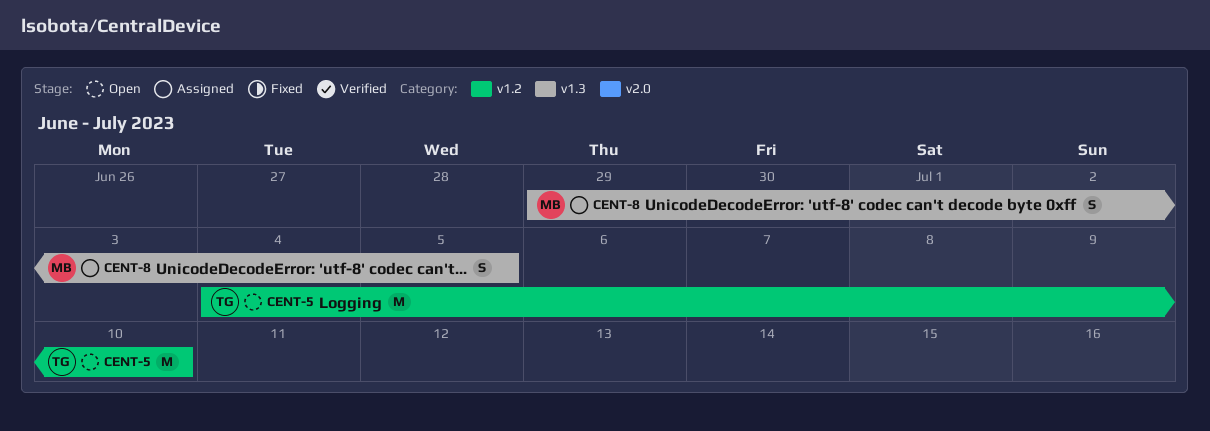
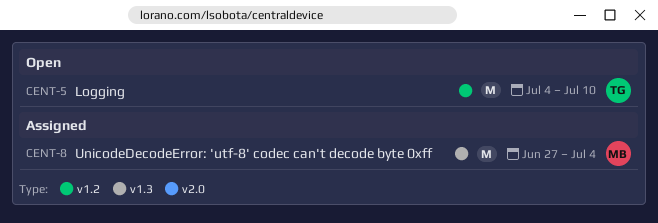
CENT-8, estimate: S -> M
CENT-8, start: Jun 29 -> Jun 27
CENT-8, due: Jul 5 -> Jul 4

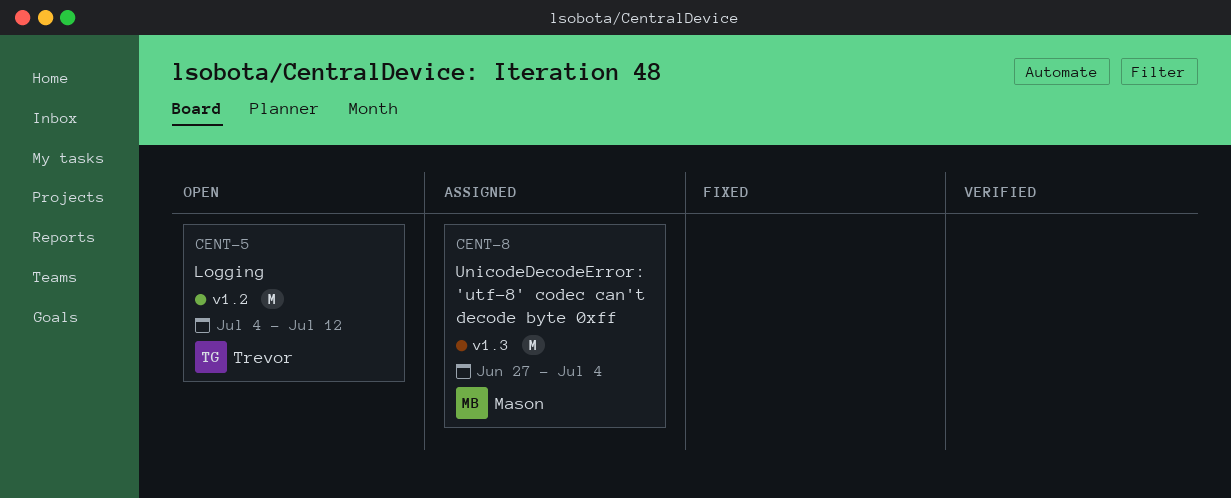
CENT-5, due: Jul 10 -> Jul 12

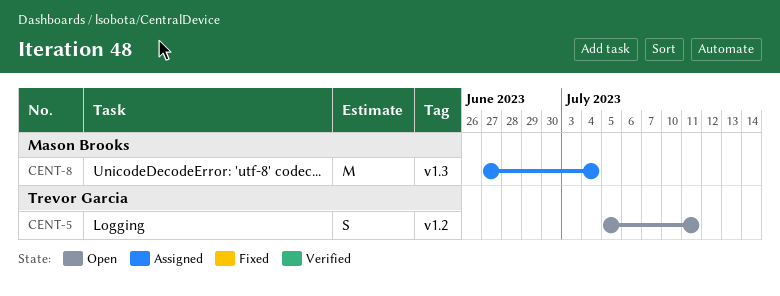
CENT-5, estimate: M -> S
CENT-5, start: Jul 4 -> Jul 5
CENT-5, due: Jul 12 -> Jul 11

